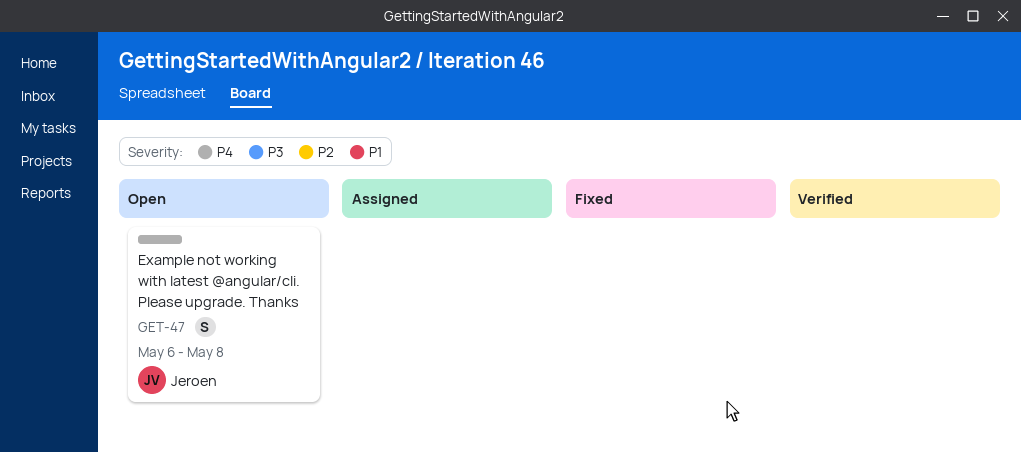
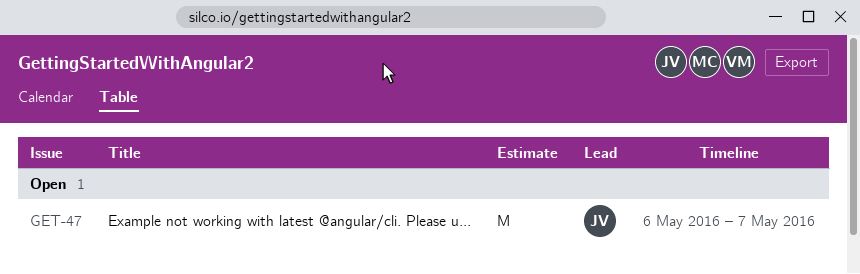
GET-47, estimate: S -> M
GET-47, due: May 8 -> May 7

